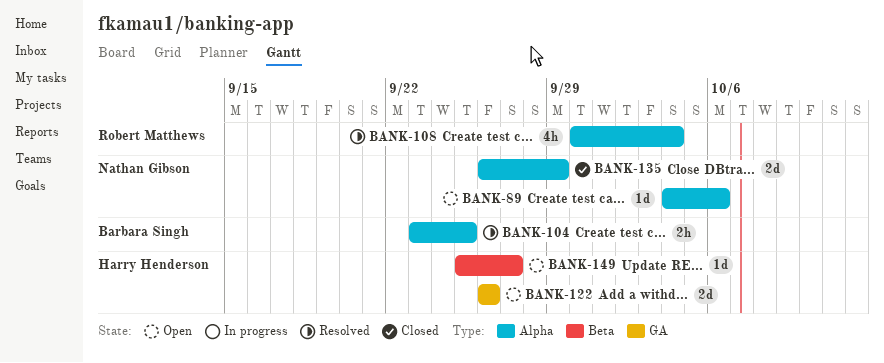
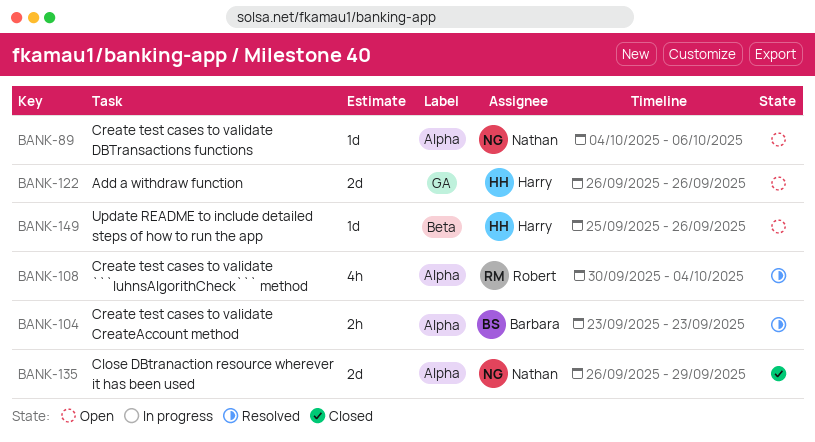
BANK-104, due: Sep 25 -> Sep 23
BANK-149, due: Sep 27 -> Sep 26

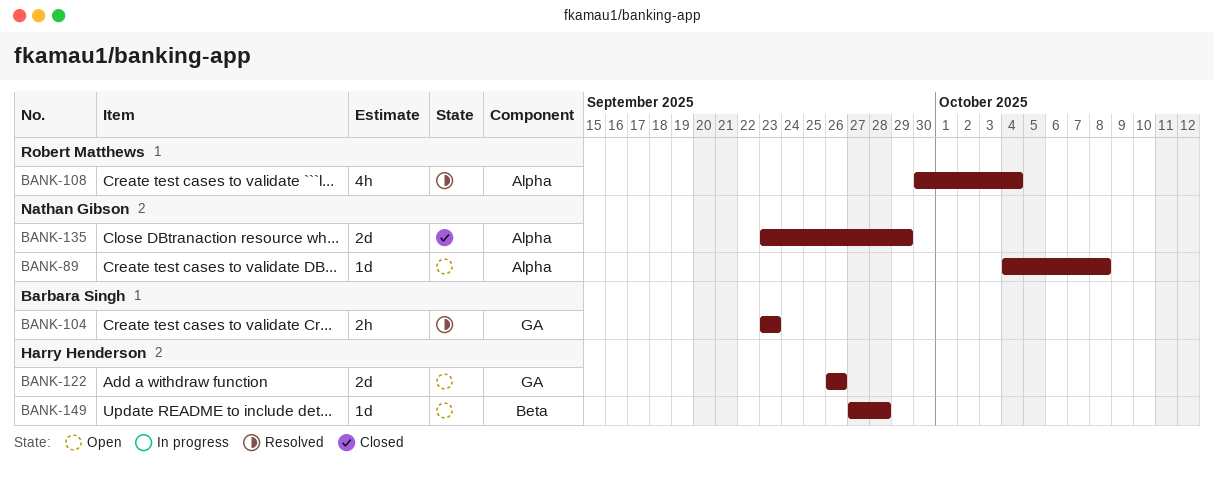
BANK-89, due: Oct 6 -> Oct 8
BANK-104, label: Alpha -> GA
BANK-135, start: Sep 26 -> Sep 23
BANK-149, start: Sep 25 -> Sep 27
BANK-149, due: Sep 26 -> Sep 28

